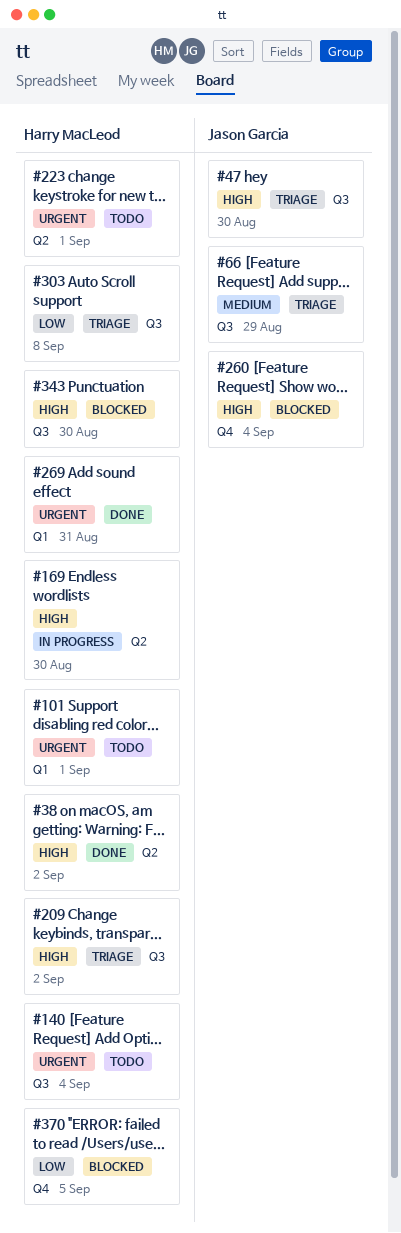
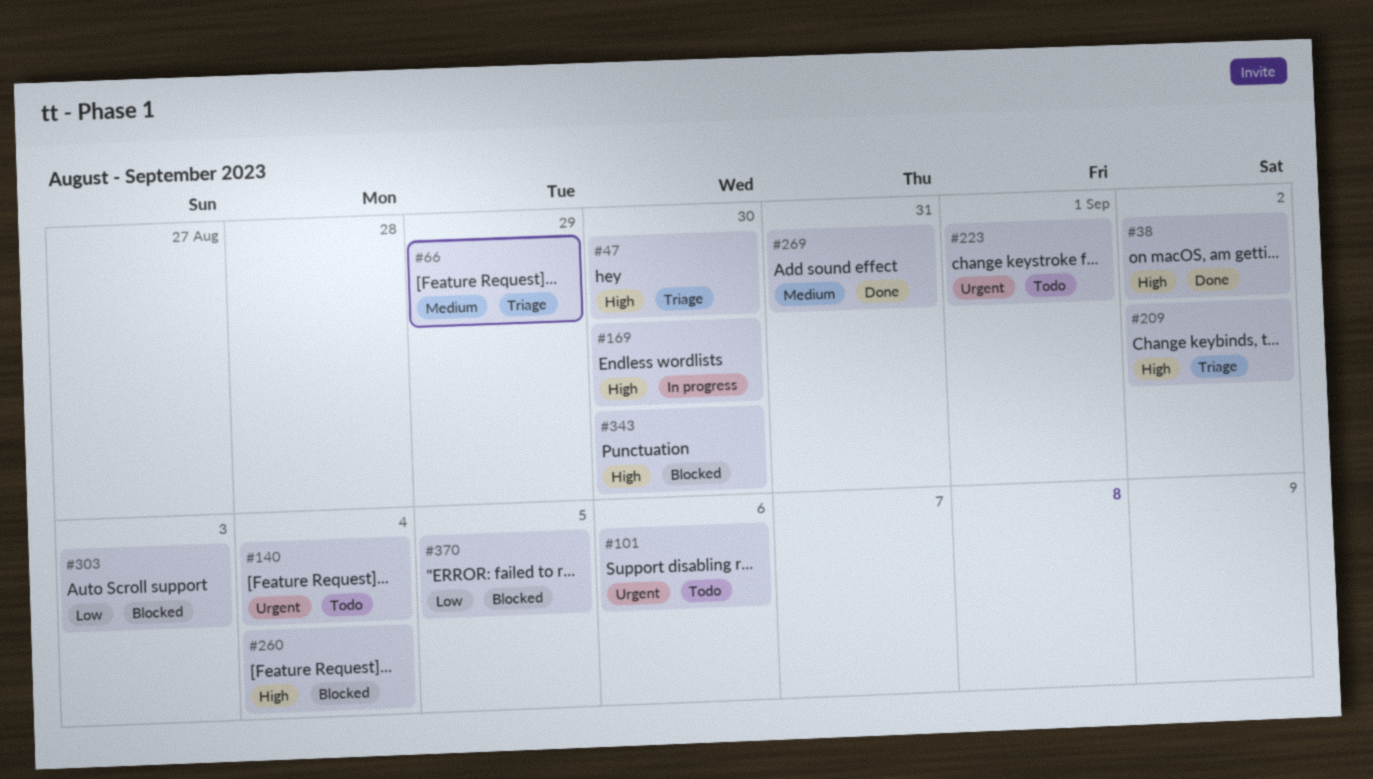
#101, due: Sep 1 -> Sep 6
#269, priority: Urgent -> Medium
#303, status: Triage -> Blocked
#303, due: Sep 8 -> Sep 3

